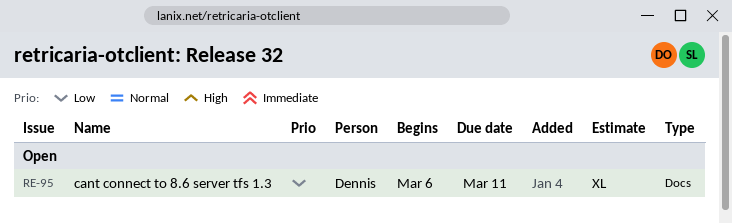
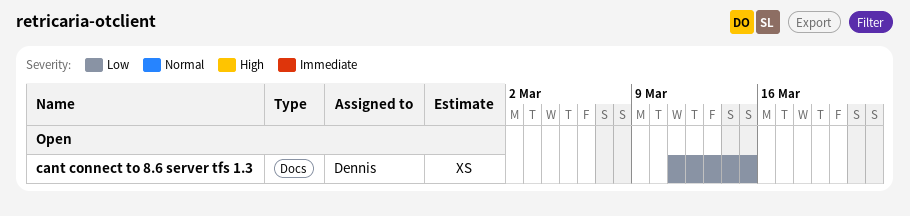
cant connect to 8.6 server tfs 1.3, estimate: XL -> XS
cant connect to 8.6 server tfs 1.3, start: Mar 6 -> Mar 11
cant connect to 8.6 server tfs 1.3, due: Mar 11 -> Mar 15

